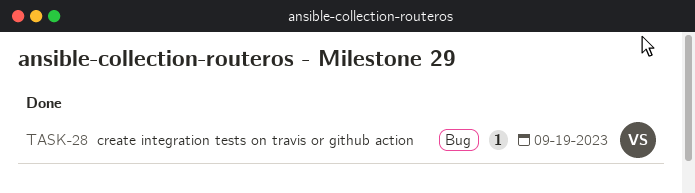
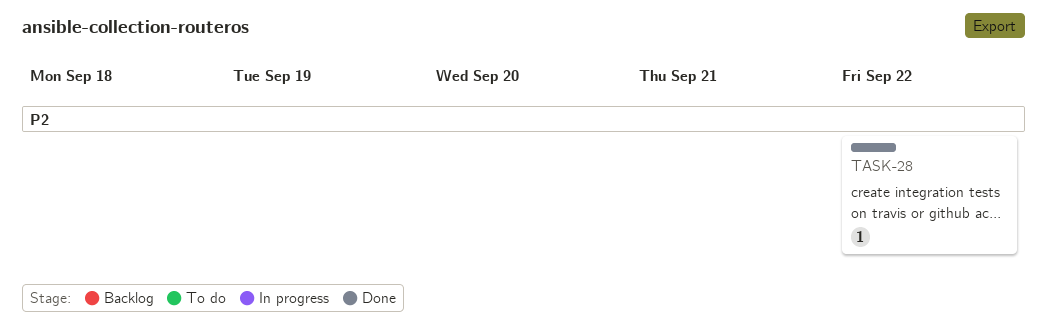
TASK-28, due: Sep 19 -> Sep 22

